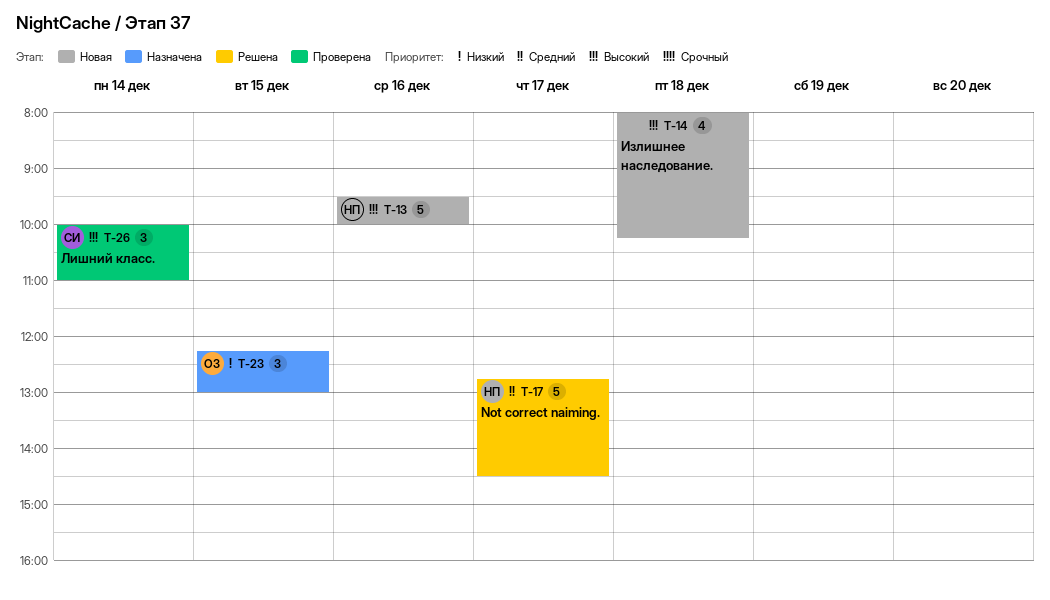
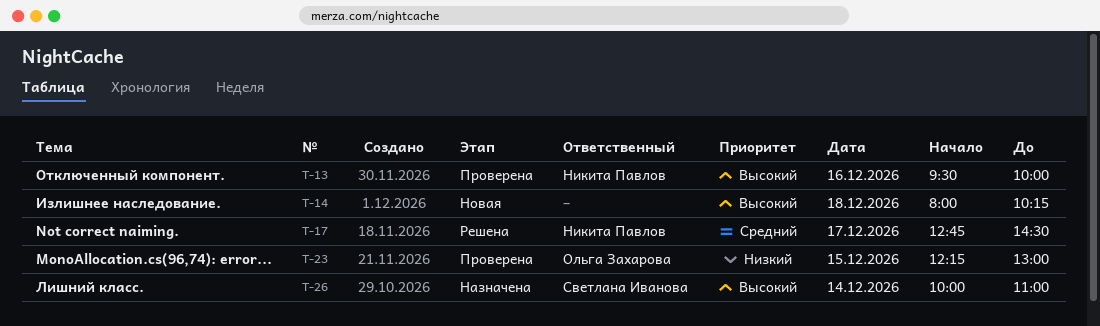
T-13, status: Новая -> Проверена
T-23, status: Назначена -> Проверена
T-26, status: Проверена -> Назначена

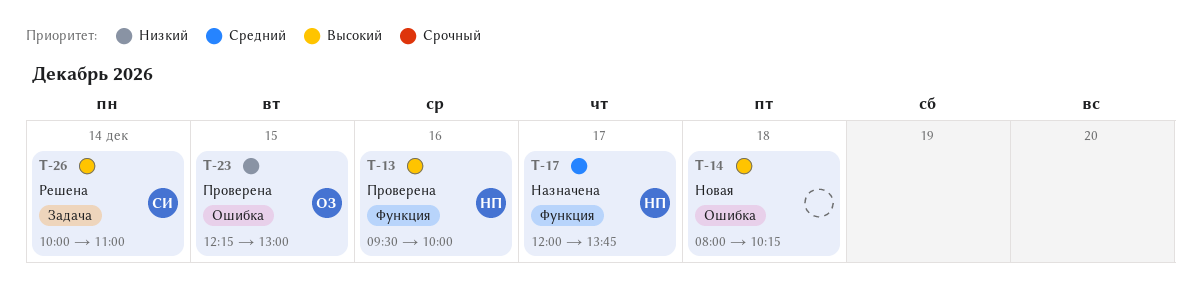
T-17, status: Решена -> Назначена
T-17, begins: 12:45 -> 12:00
T-17, ends: 14:30 -> 13:45
T-26, status: Назначена -> Решена

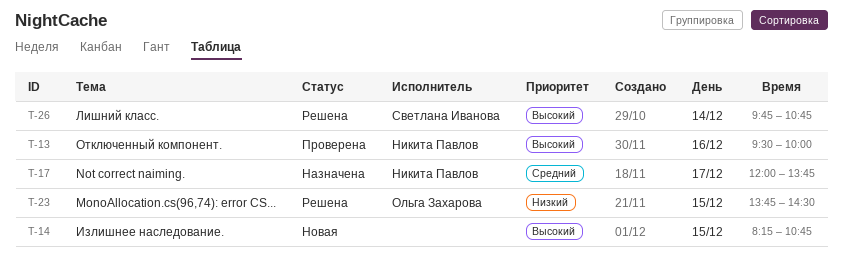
T-14, day: Dec 18 -> Dec 15
T-14, begins: 08:00 -> 08:15
T-14, ends: 10:15 -> 10:45
T-23, status: Проверена -> Решена
T-23, begins: 12:15 -> 13:45
T-23, ends: 13:00 -> 14:30
T-26, begins: 10:00 -> 09:45
T-26, ends: 11:00 -> 10:45

